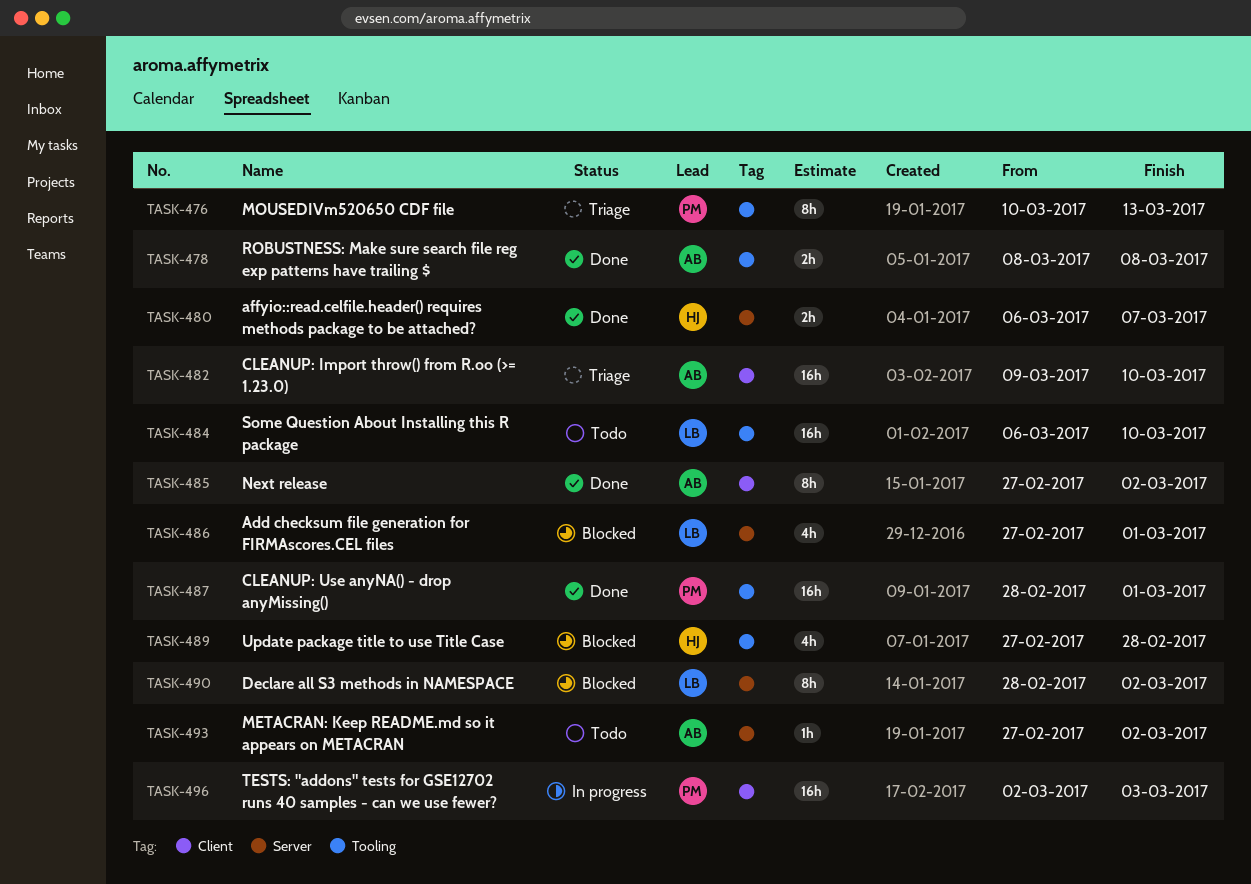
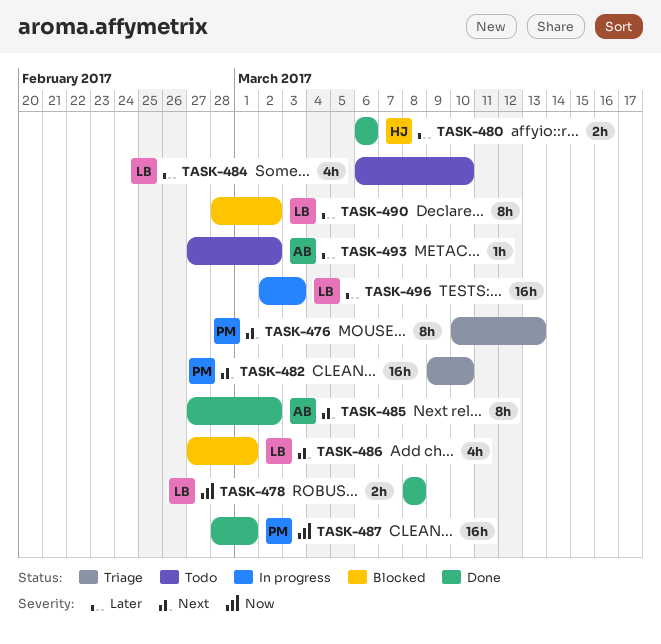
TASK-478, owner: AB -> LB
TASK-480, due: Mar 7 -> Mar 6
TASK-482, owner: AB -> PM
TASK-484, estimate: 16h -> 4h
TASK-489: present -> none
TASK-496, owner: PM -> LB

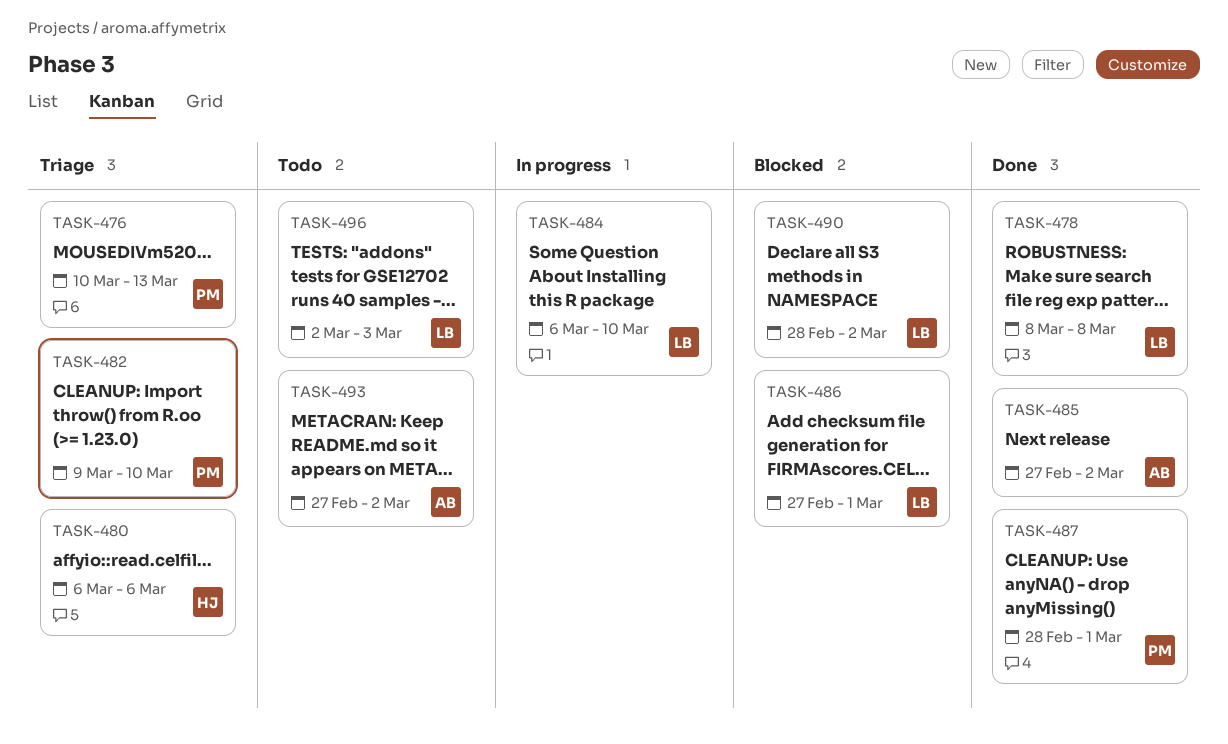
TASK-480, status: Done -> Triage
TASK-484, status: Todo -> In progress
TASK-496, status: In progress -> Todo

